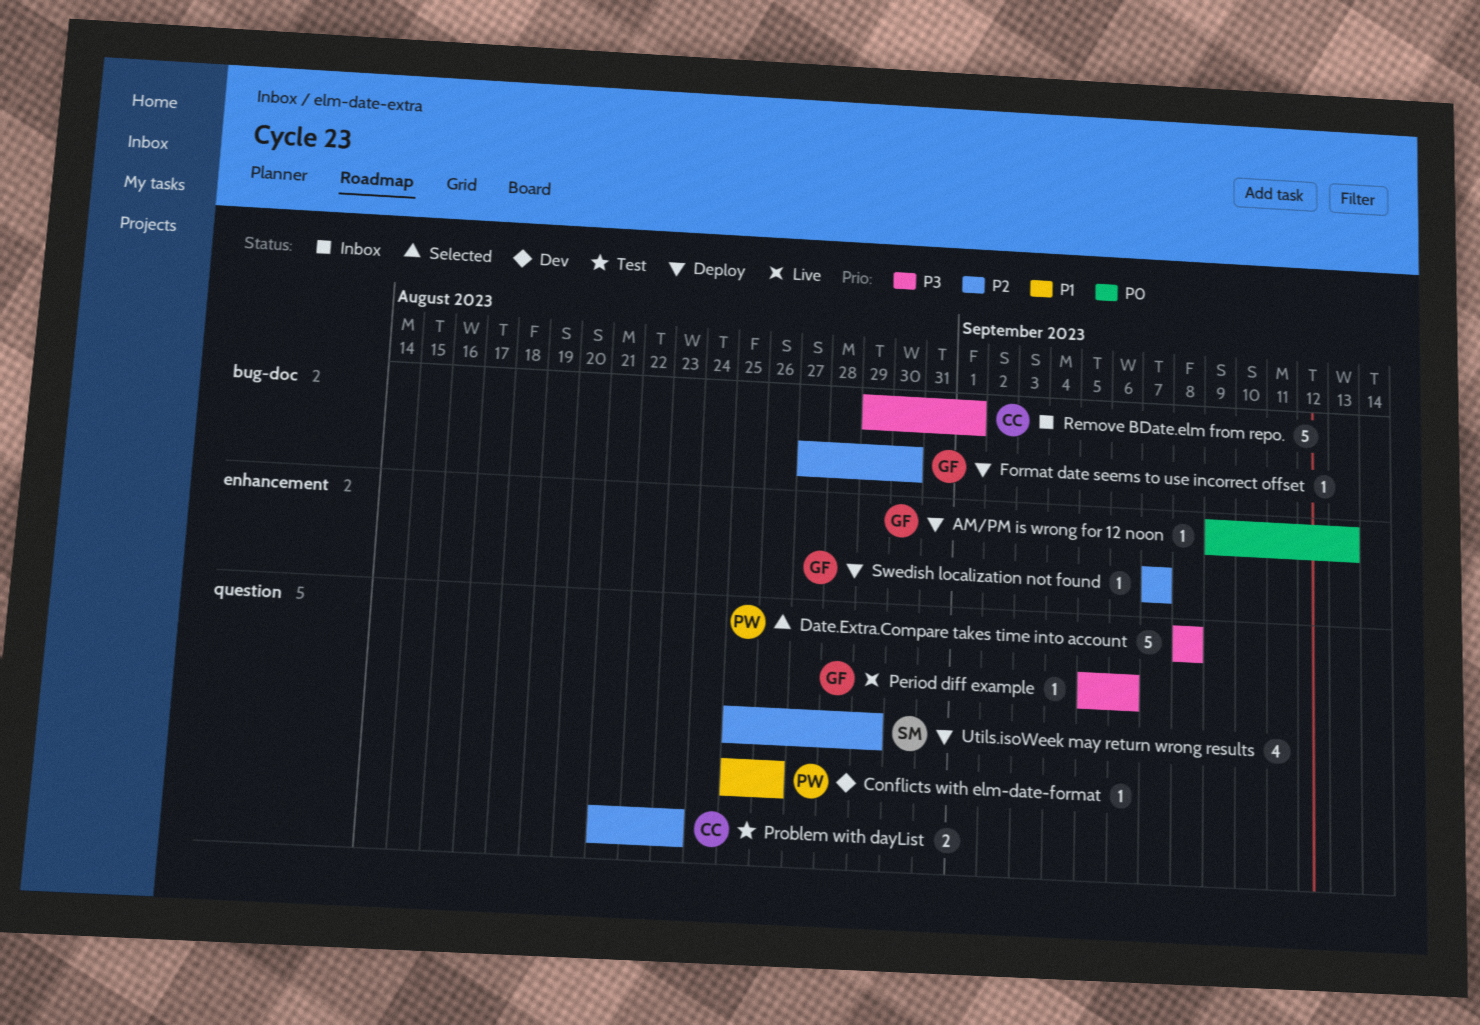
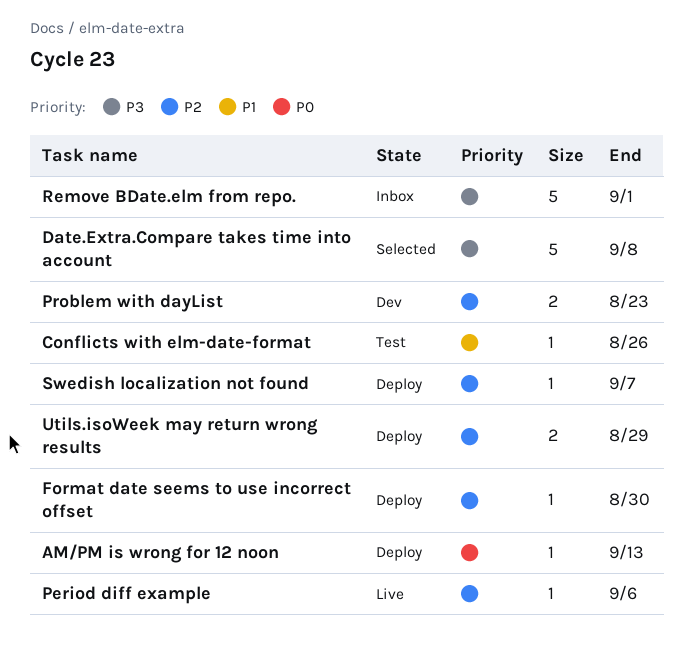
Conflicts with elm-date-format, status: Dev -> Test
Period diff example, priority: P3 -> P2
Problem with dayList, status: Test -> Dev
Utils.isoWeek may return wrong results, estimate: 4 -> 2

